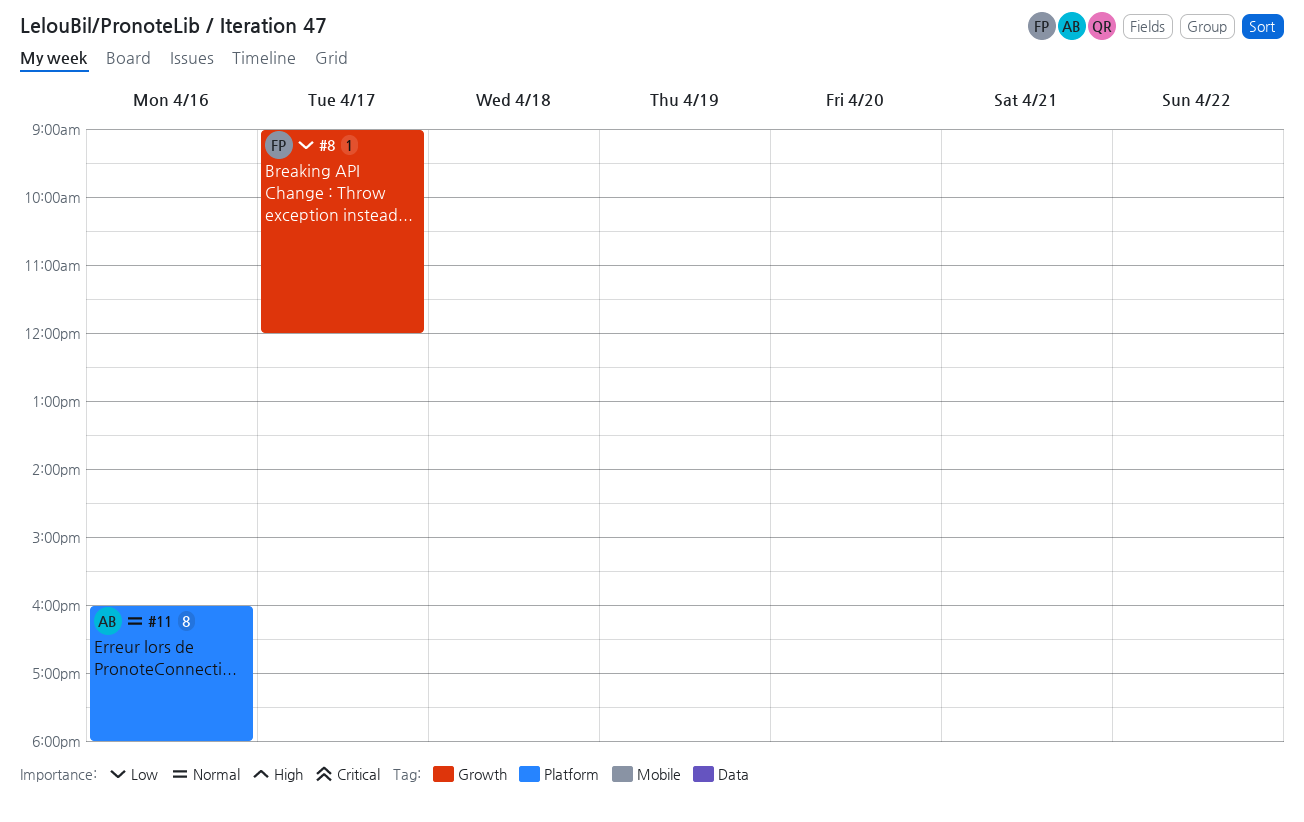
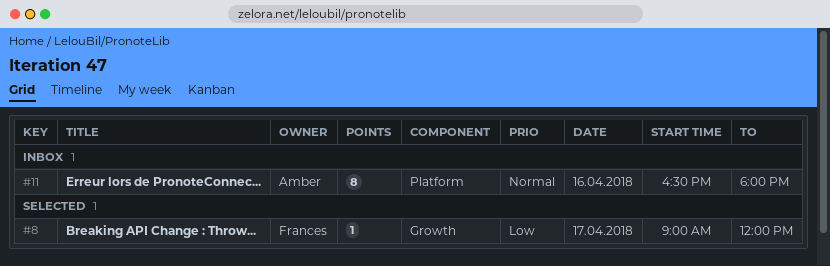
#11, begins: 16:00 -> 16:30

